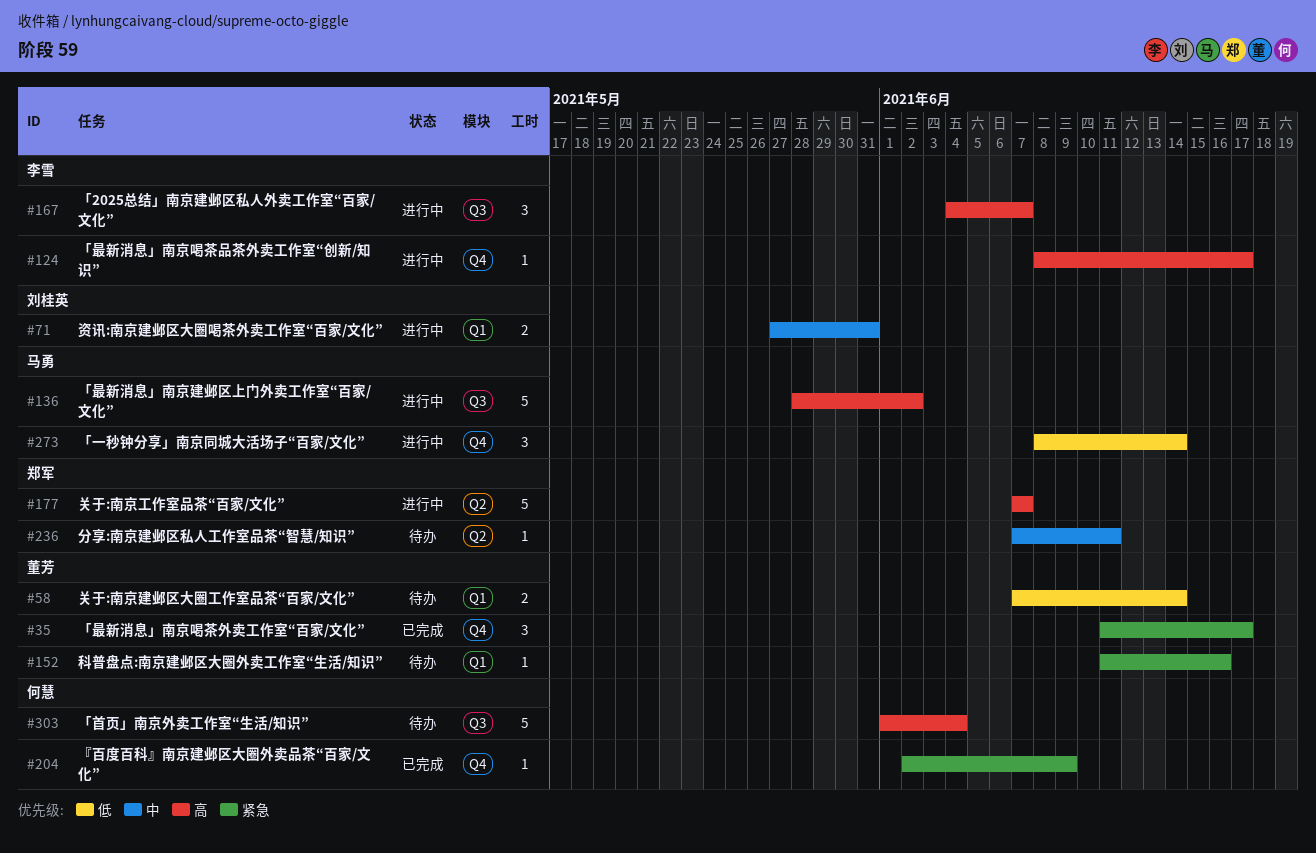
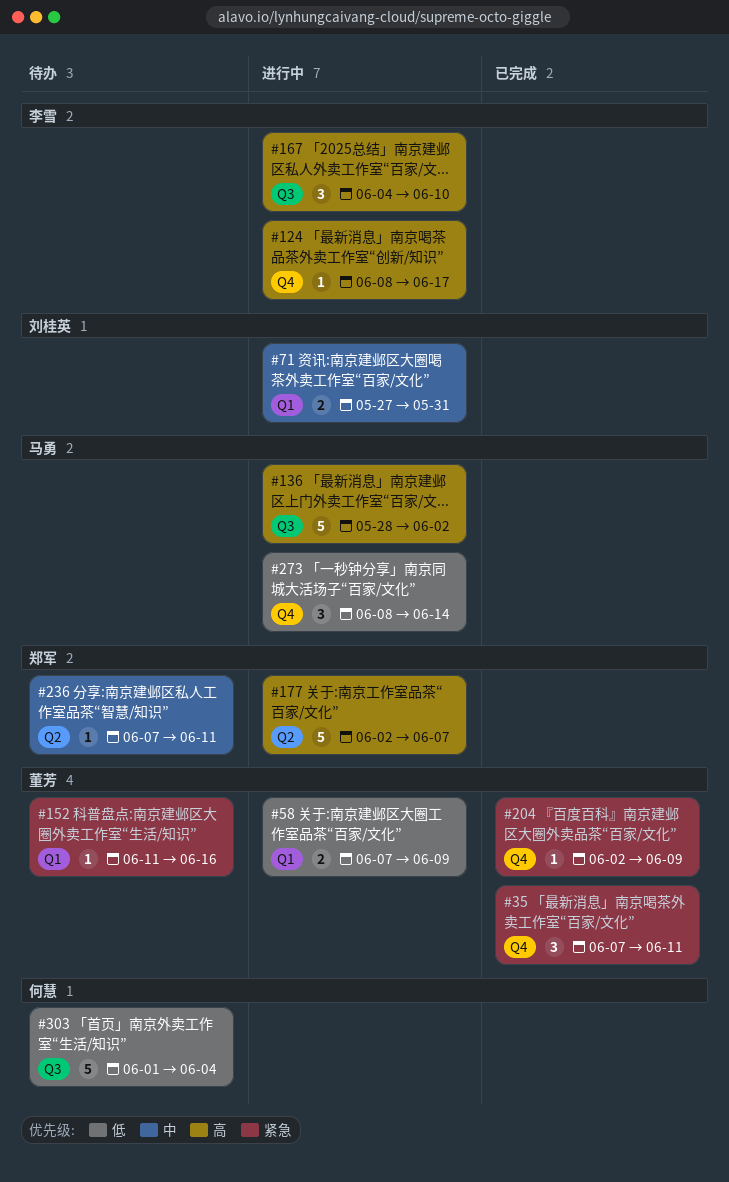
#35, start: Jun 11 -> Jun 7
#35, due: Jun 17 -> Jun 11
#58, status: 待办 -> 进行中
#58, due: Jun 14 -> Jun 9
#167, due: Jun 7 -> Jun 10
#177, start: Jun 7 -> Jun 2
#204, owner: 何慧 -> 董芳
#303, priority: 高 -> 低

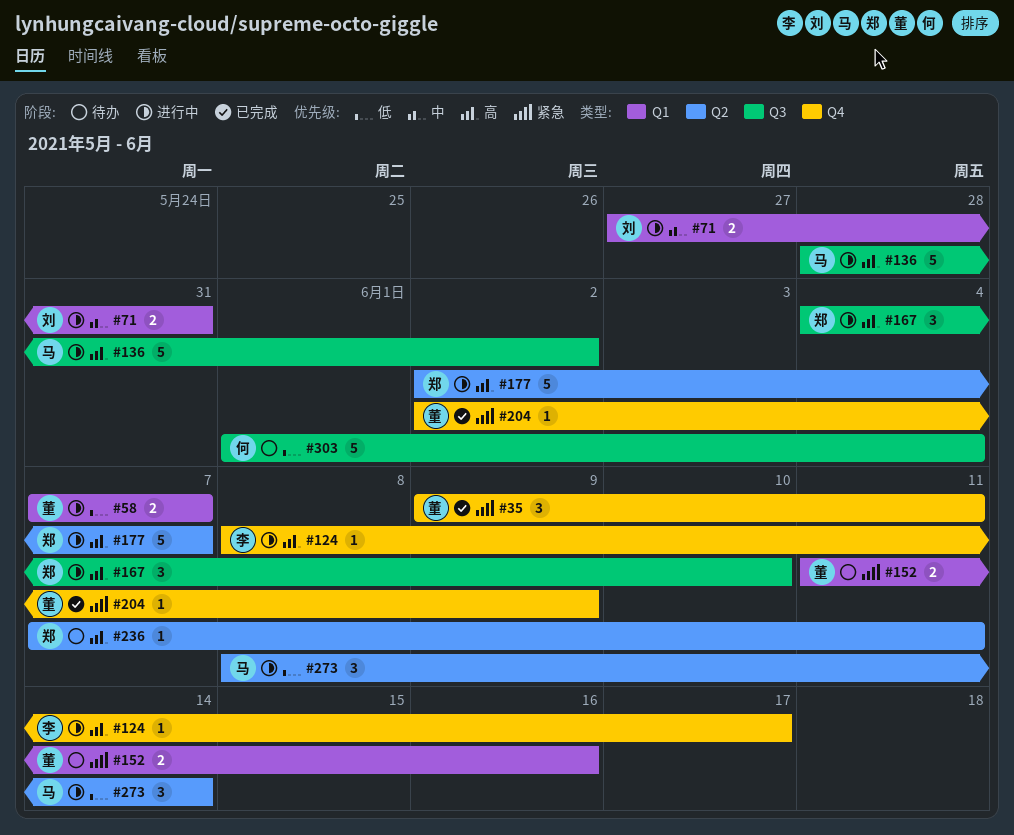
#35, start: Jun 7 -> Jun 9
#58, due: Jun 9 -> Jun 7
#152, estimate: 1 -> 2
#167, owner: 李雪 -> 郑军
#236, priority: 中 -> 高
#273, label: Q4 -> Q2

